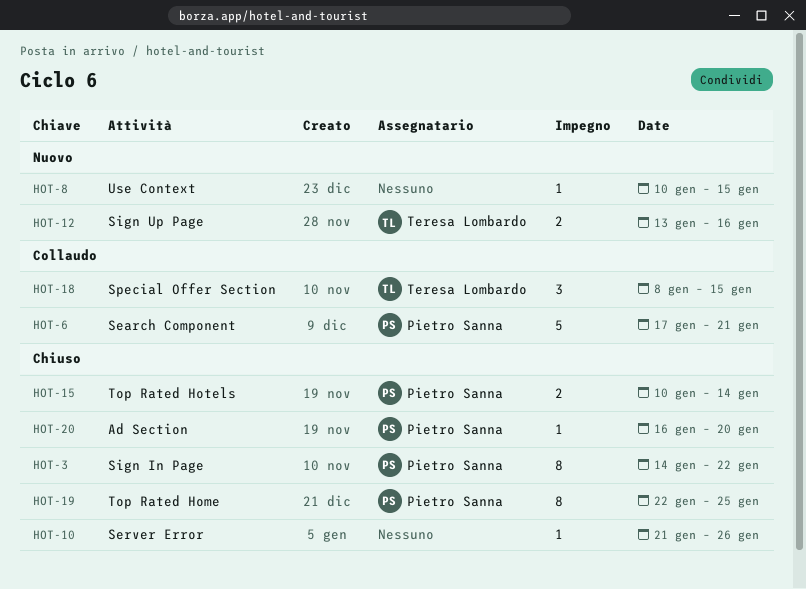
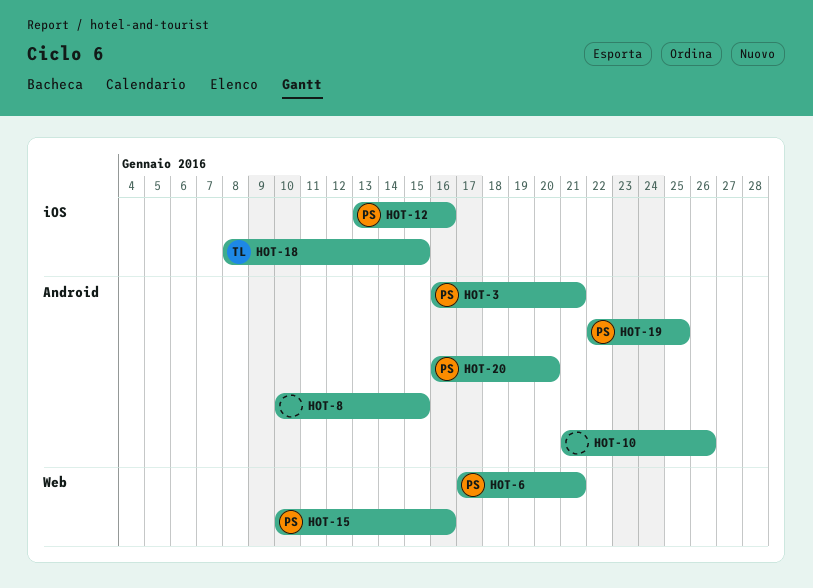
HOT-3, start: Jan 14 -> Jan 16
HOT-3, due: Jan 22 -> Jan 21
HOT-12, owner: Teresa Lombardo -> Pietro Sanna
HOT-15, due: Jan 14 -> Jan 16

